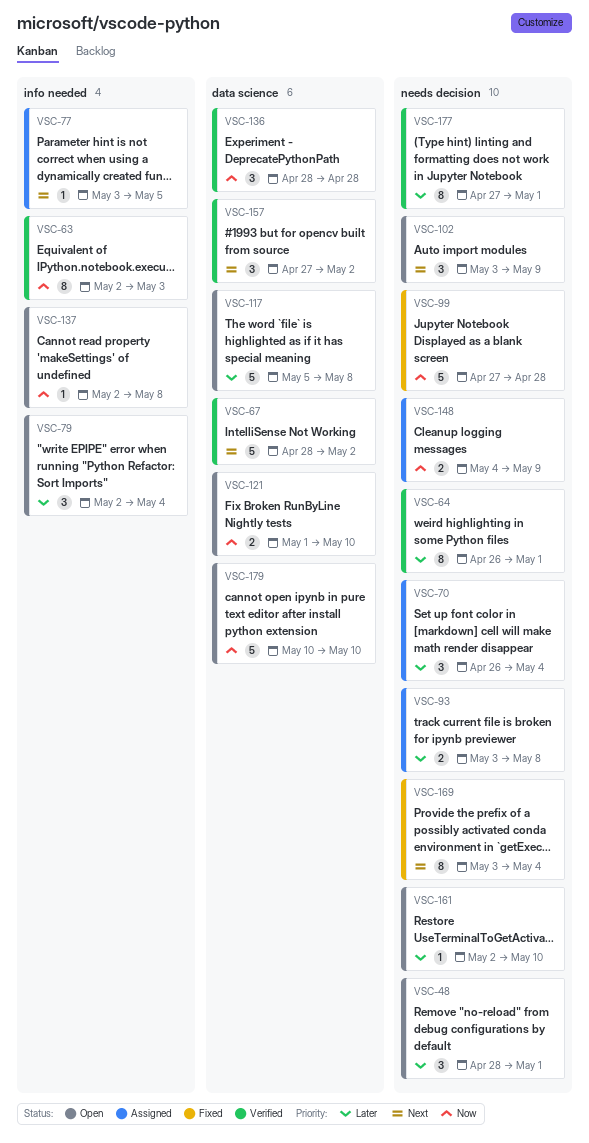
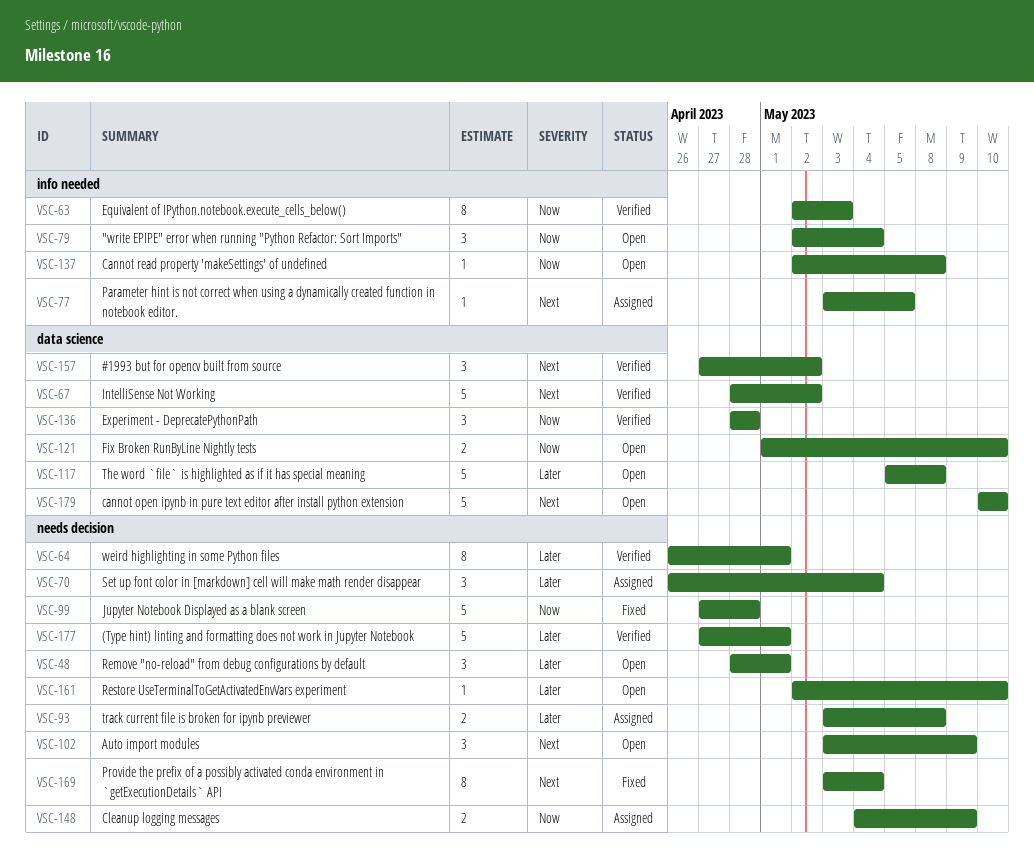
VSC-79, priority: Later -> Now
VSC-177, estimate: 8 -> 5
VSC-179, priority: Now -> Next

